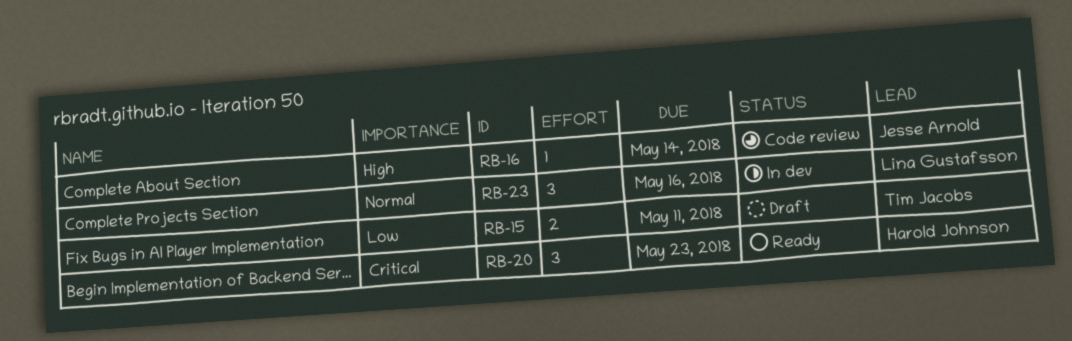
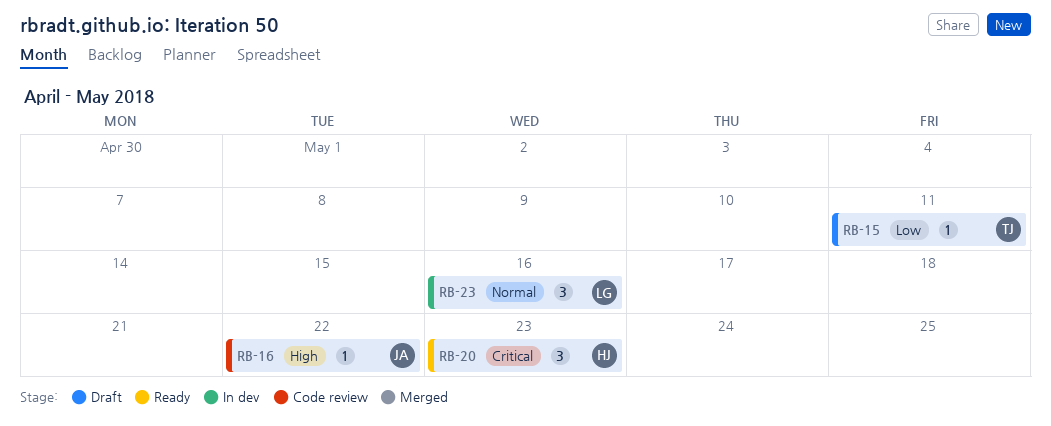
RB-15, estimate: 2 -> 1
RB-16, due: May 14 -> May 22

